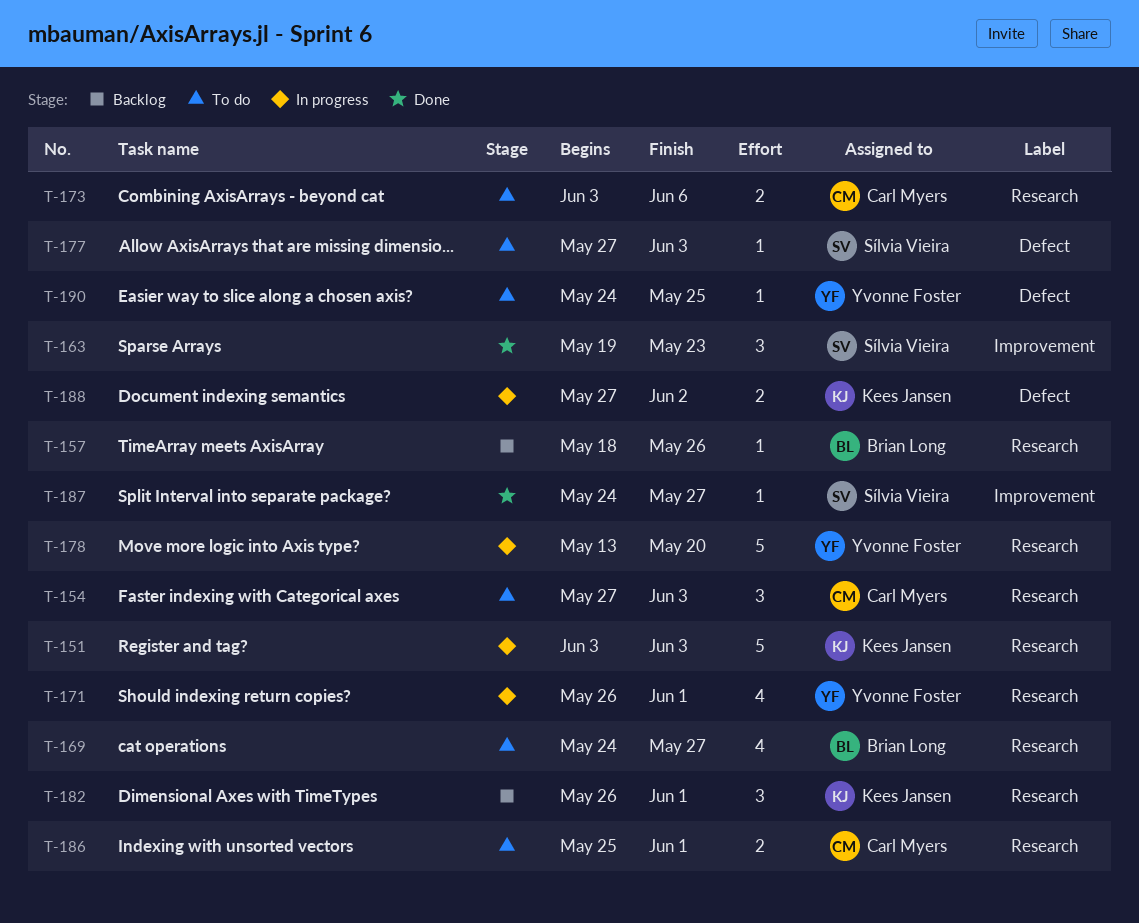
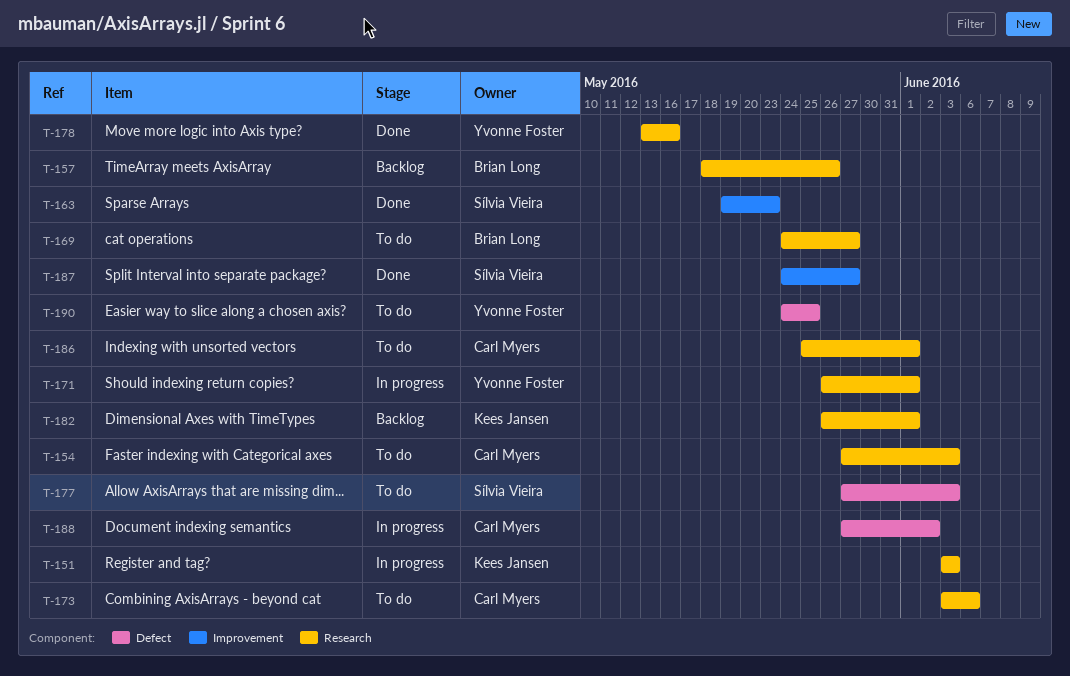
T-178, status: In progress -> Done
T-178, due: May 20 -> May 16
T-188, owner: Kees Jansen -> Carl Myers

